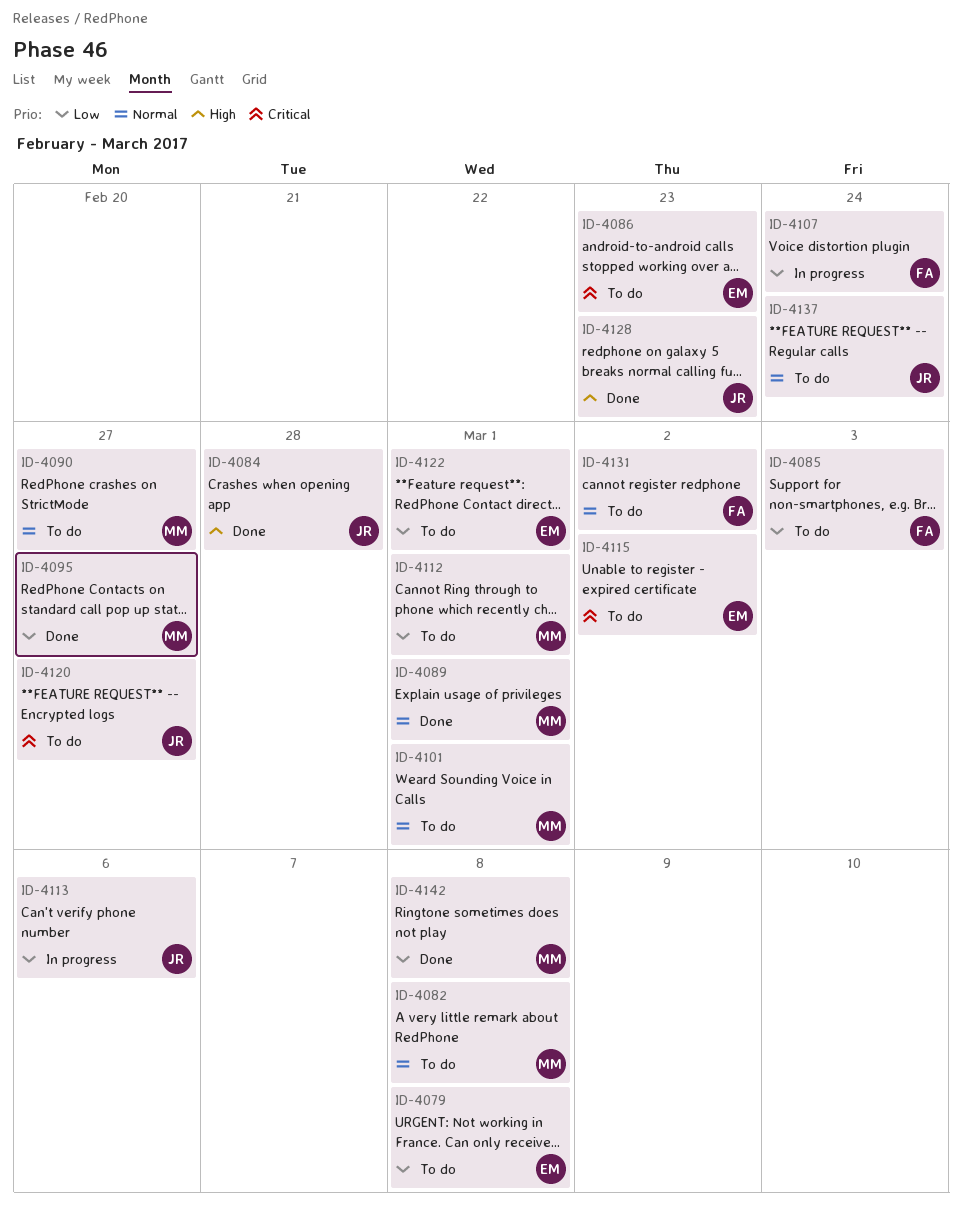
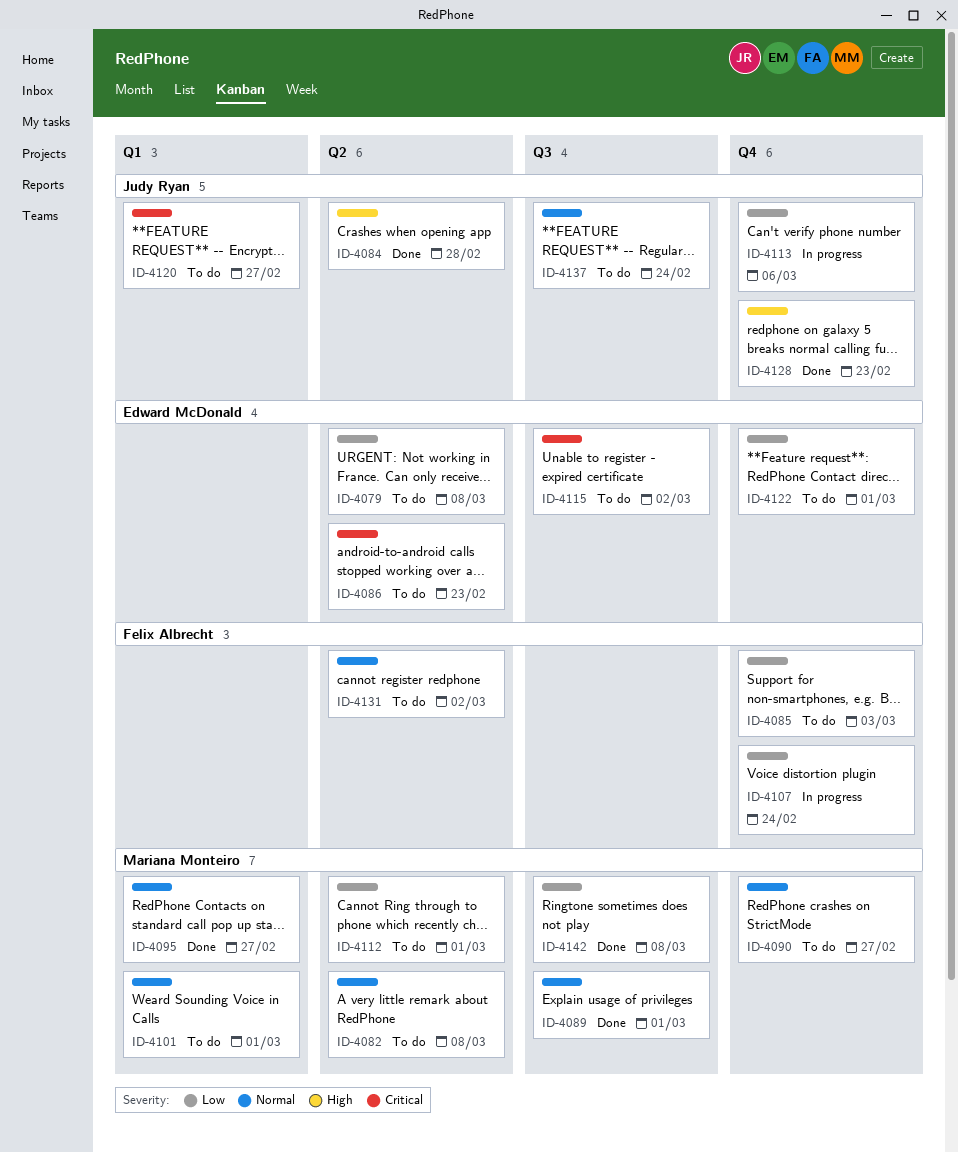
ID-4095, priority: Low -> Normal

